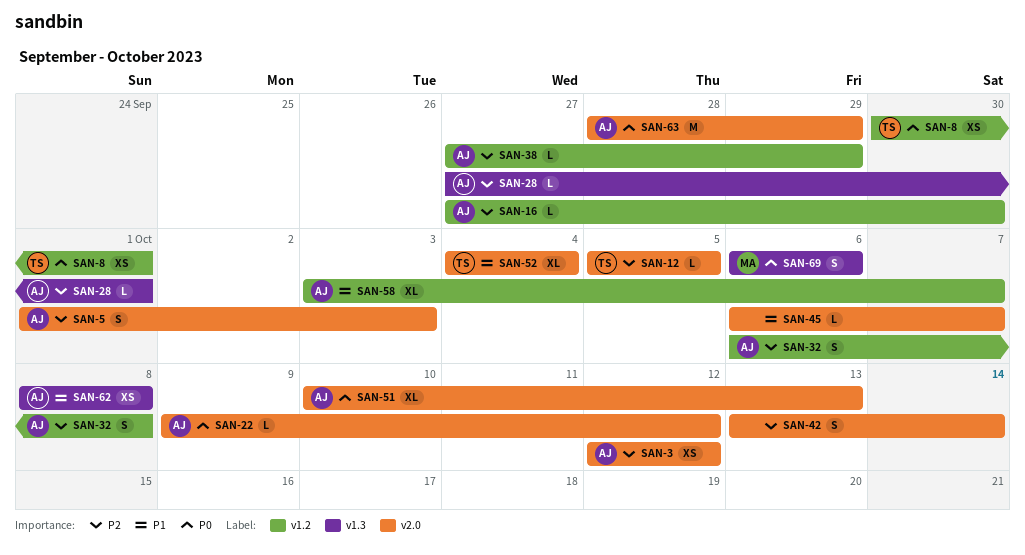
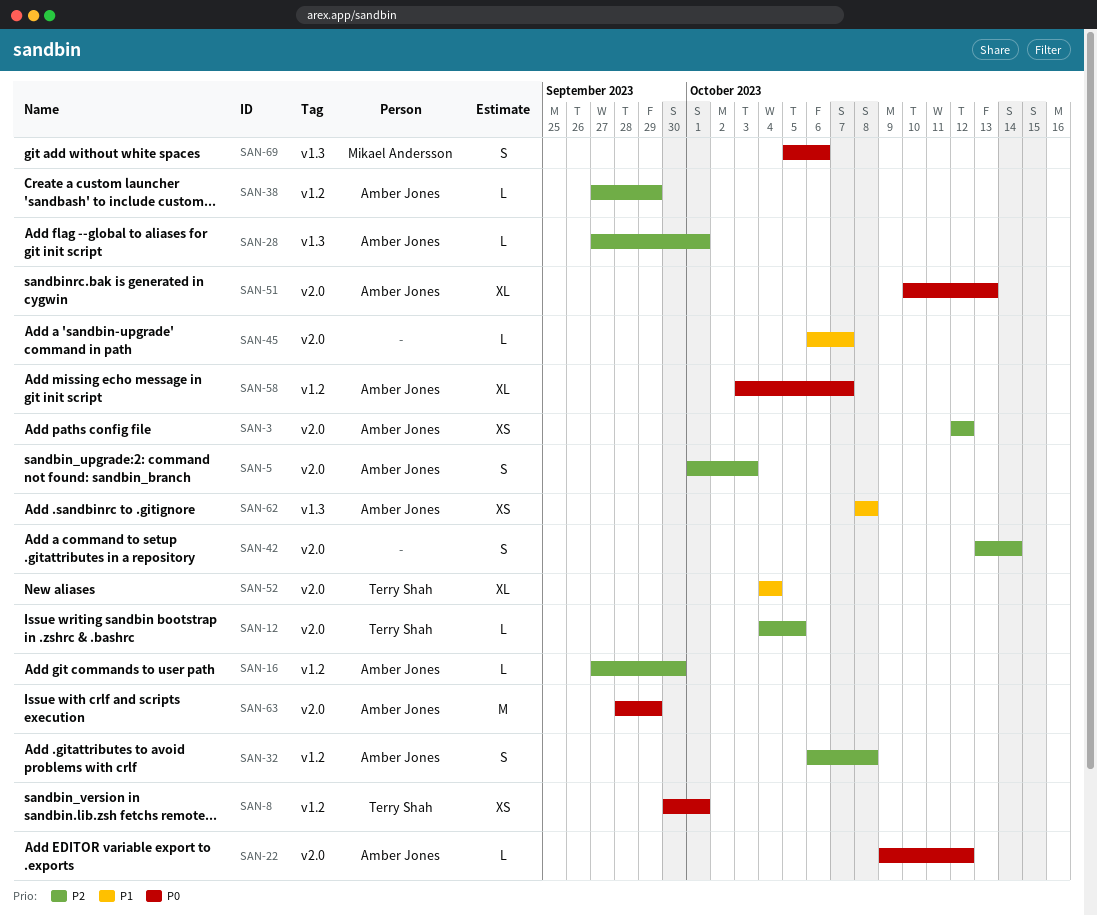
SAN-12, start: Oct 5 -> Oct 4
SAN-58, priority: P1 -> P0
SAN-69, start: Oct 6 -> Oct 5

